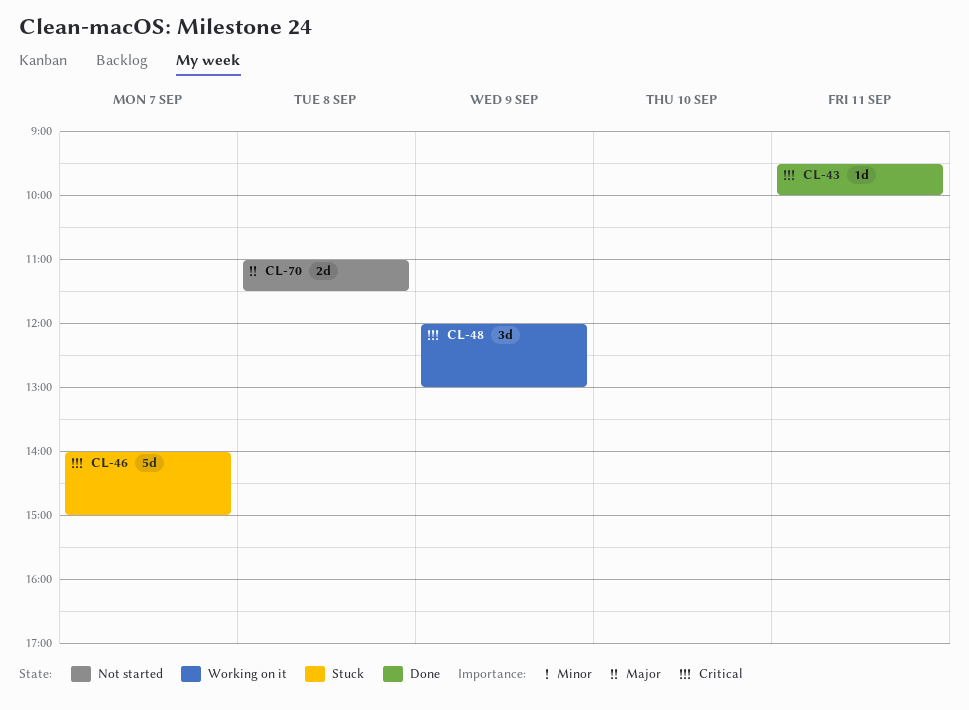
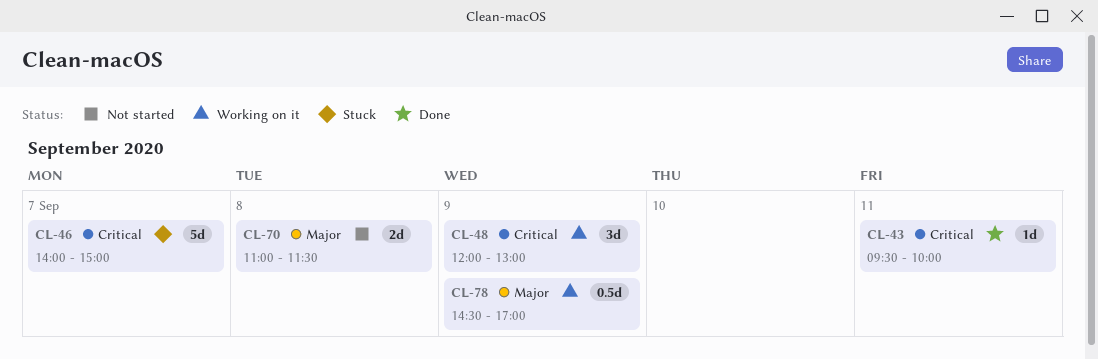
CL-78: none -> present

